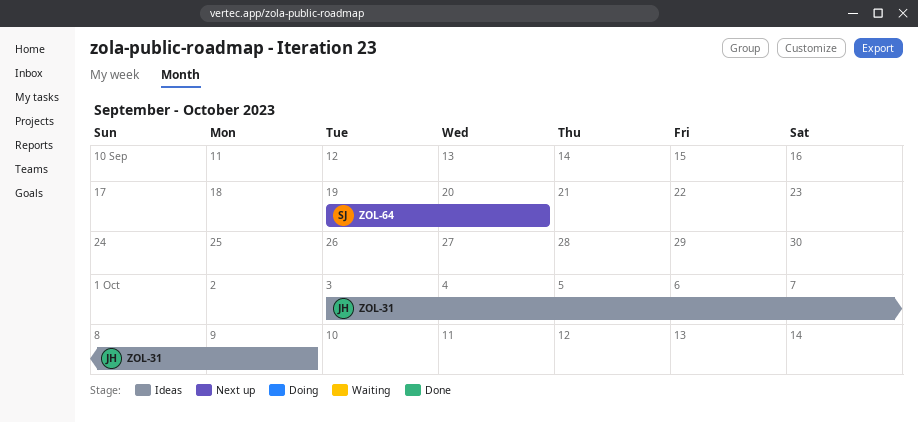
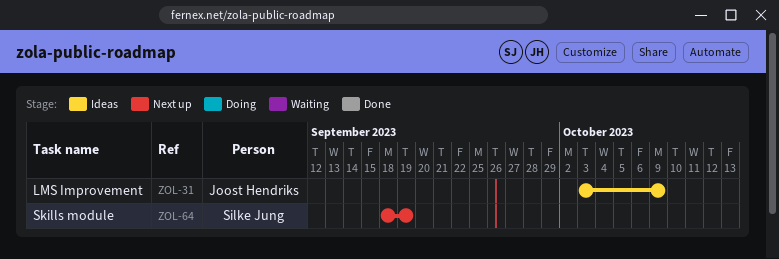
ZOL-64, start: Sep 19 -> Sep 18
ZOL-64, due: Sep 20 -> Sep 19

